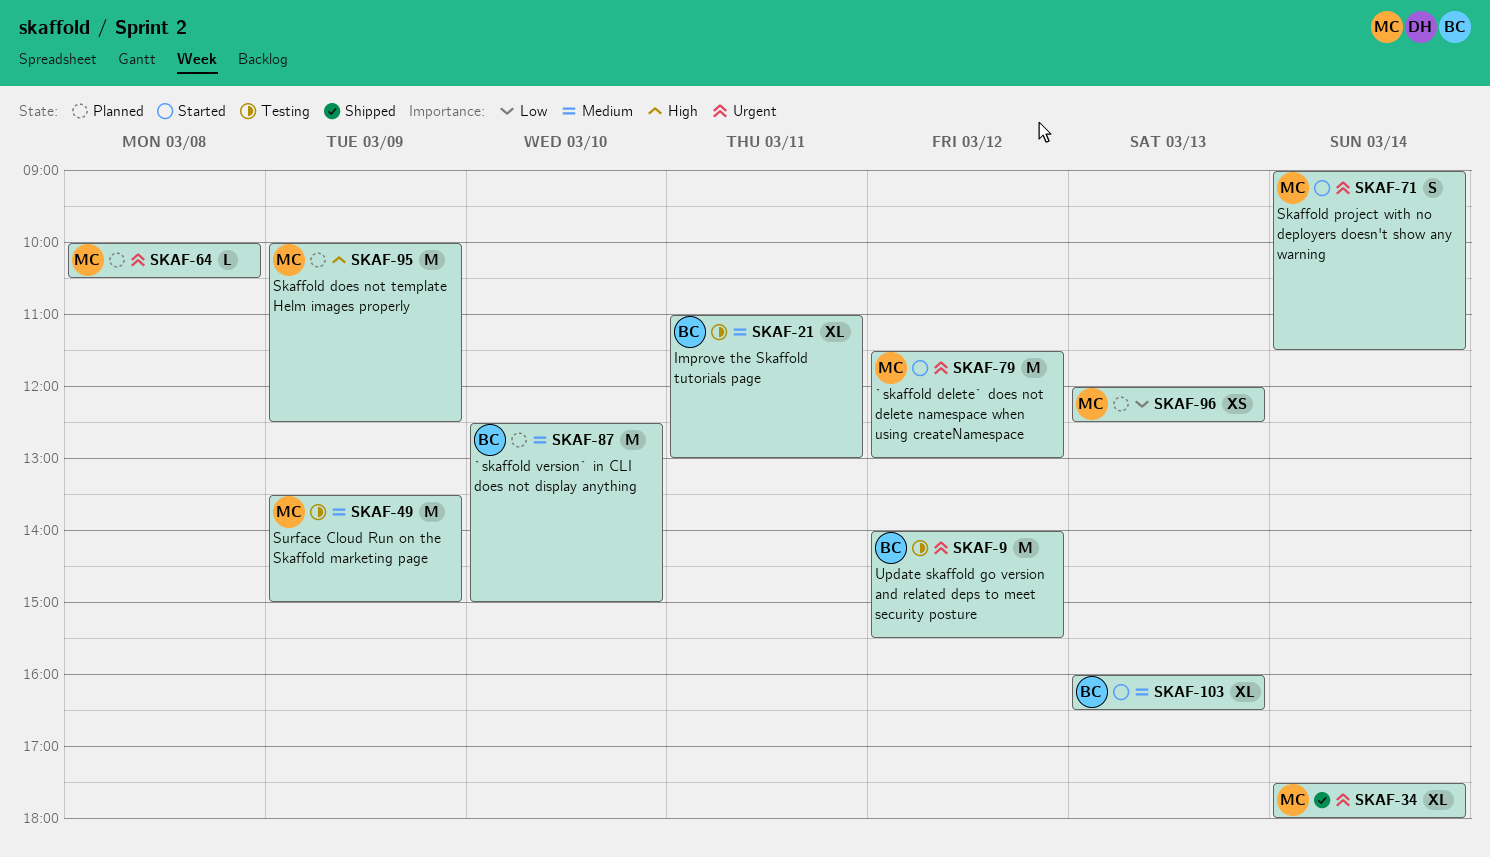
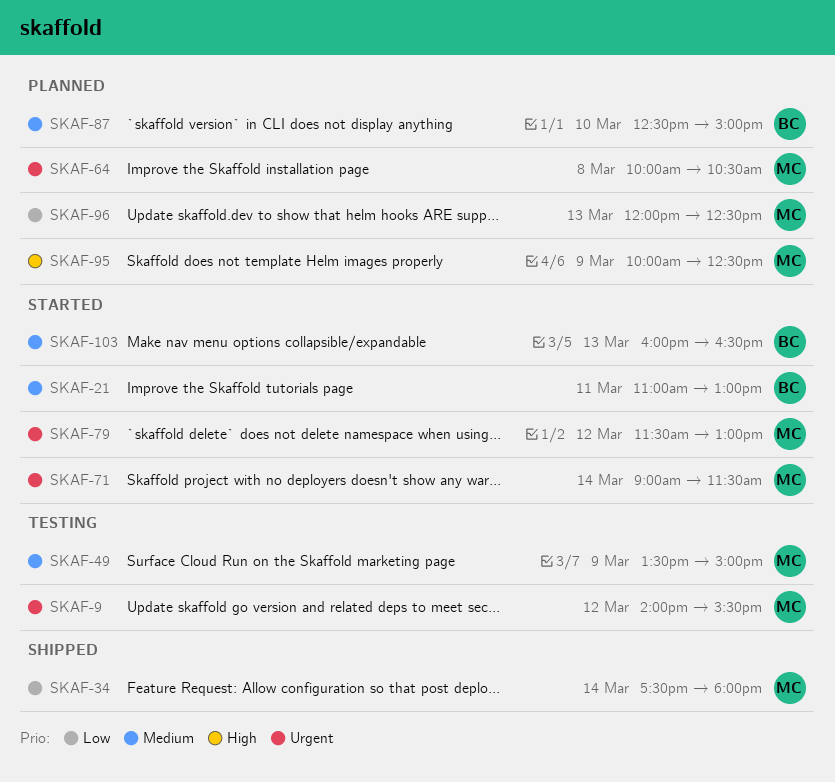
SKAF-9, owner: BC -> MC
SKAF-21, status: Testing -> Started
SKAF-34, priority: Urgent -> Low

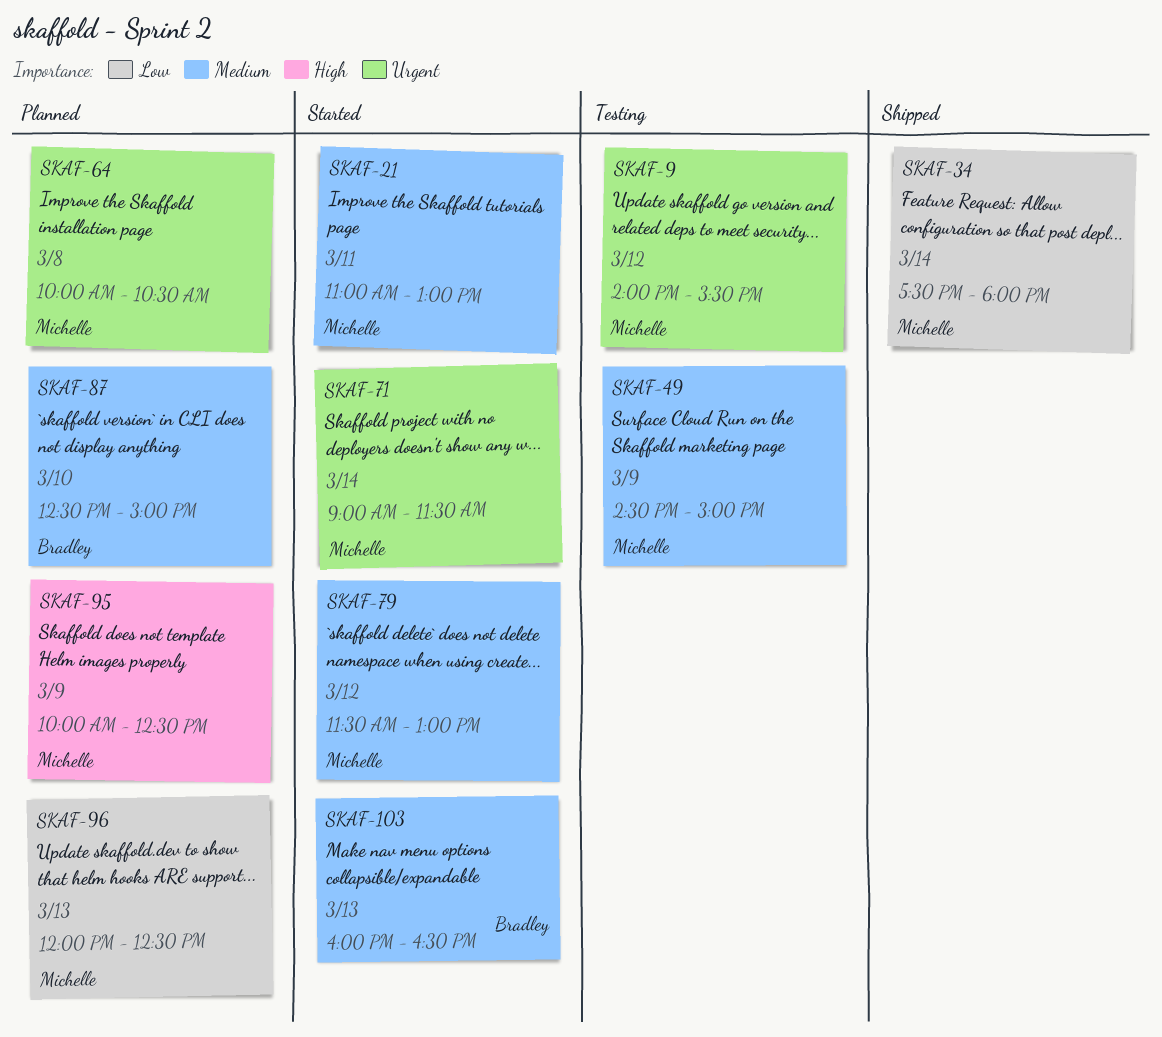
SKAF-21, owner: Bradley -> Michelle
SKAF-49, begins: 13:30 -> 14:30
SKAF-79, priority: Urgent -> Medium

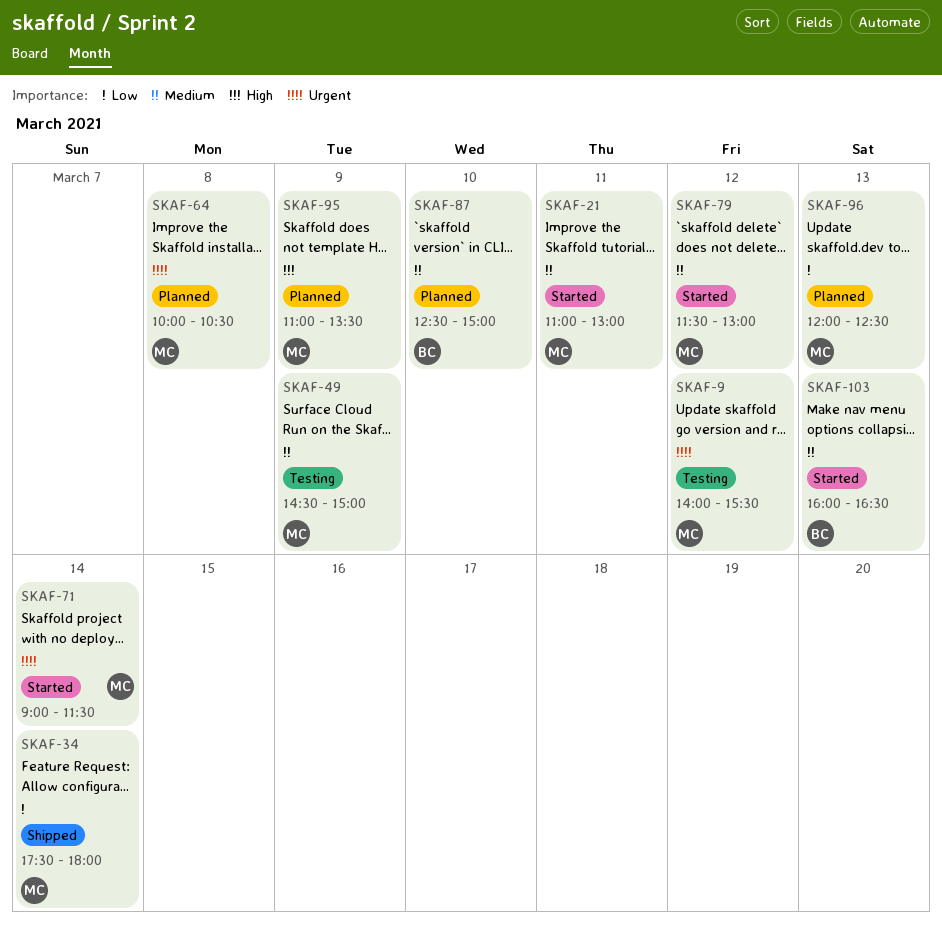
SKAF-95, begins: 10:00 -> 11:00
SKAF-95, ends: 12:30 -> 13:30

